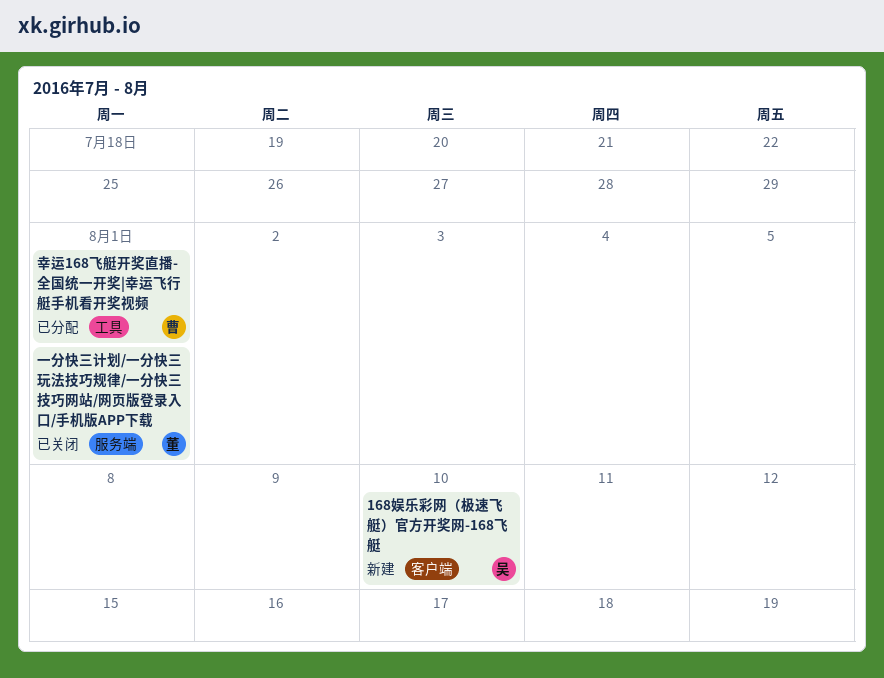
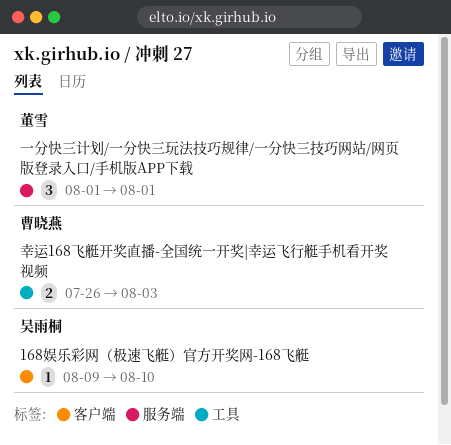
幸运168飞艇开奖直播-全国统一开奖|幸运飞行艇手机看开奖视频, due: Aug 1 -> Aug 3

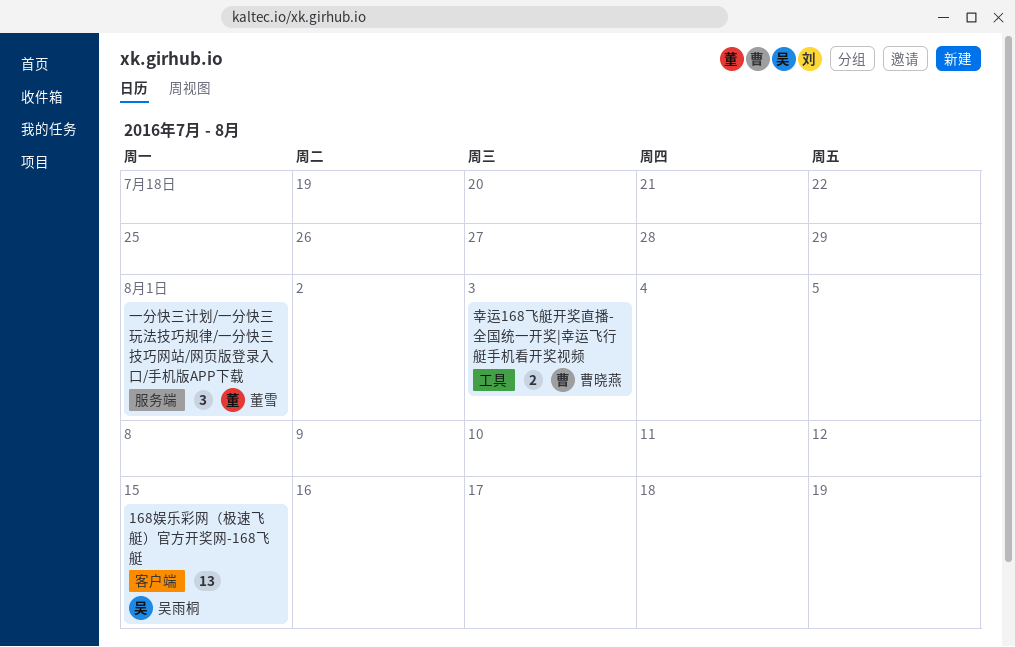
168娱乐彩网（极速飞艇）官方开奖网-168飞艇, estimate: 1 -> 13
168娱乐彩网（极速飞艇）官方开奖网-168飞艇, due: Aug 10 -> Aug 15

